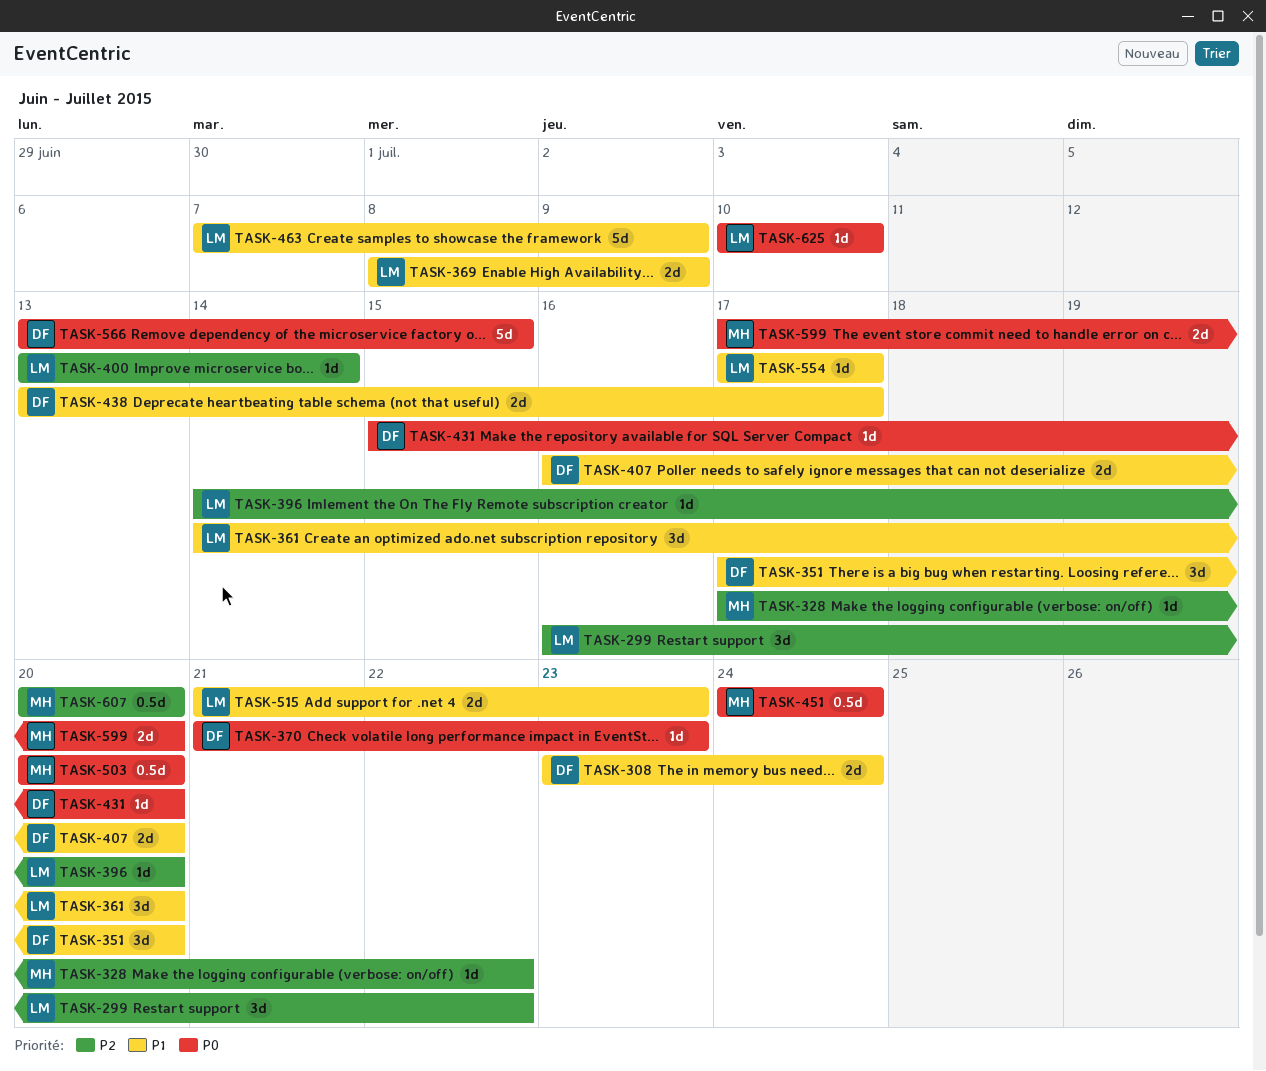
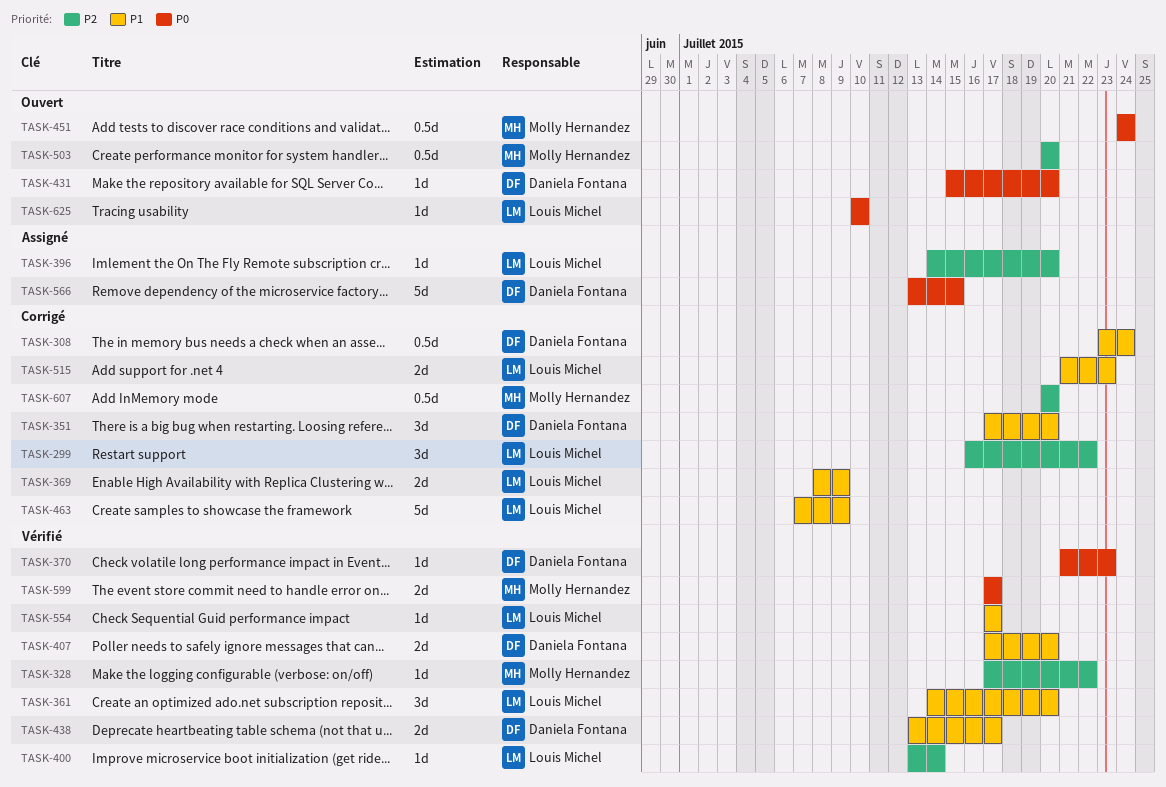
TASK-308, estimate: 2d -> 0.5d
TASK-407, start: Jul 16 -> Jul 17
TASK-503, priority: P0 -> P2
TASK-599, due: Jul 20 -> Jul 17

